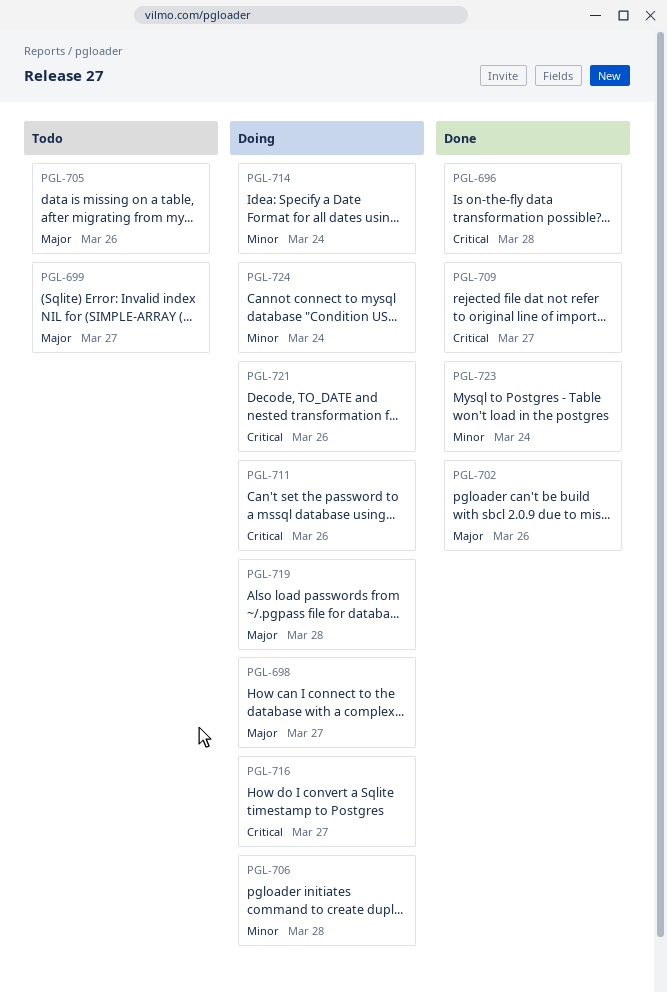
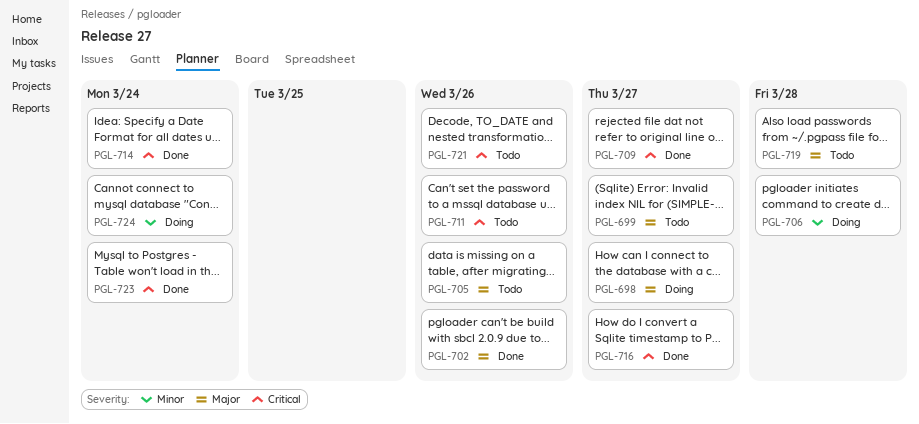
PGL-696: present -> none
PGL-711, status: Doing -> Todo
PGL-714, status: Doing -> Done
PGL-714, priority: Minor -> Critical
PGL-716, status: Doing -> Done
PGL-719, status: Doing -> Todo
PGL-721, status: Doing -> Todo
PGL-723, priority: Minor -> Critical

